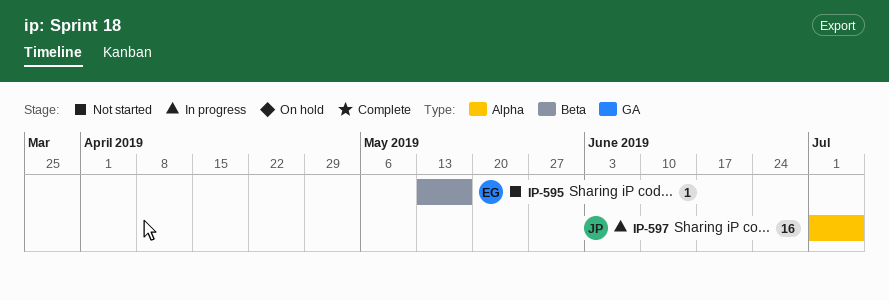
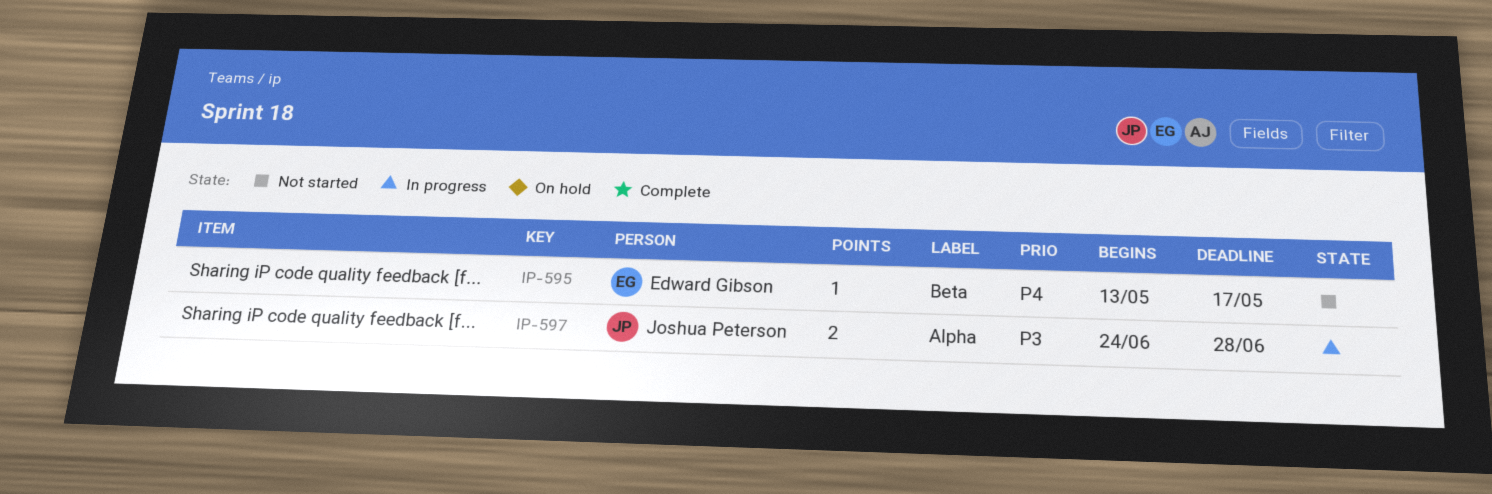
IP-597, estimate: 16 -> 2
IP-597, start: Jul 1 -> Jun 24
IP-597, due: Jul 5 -> Jun 28

